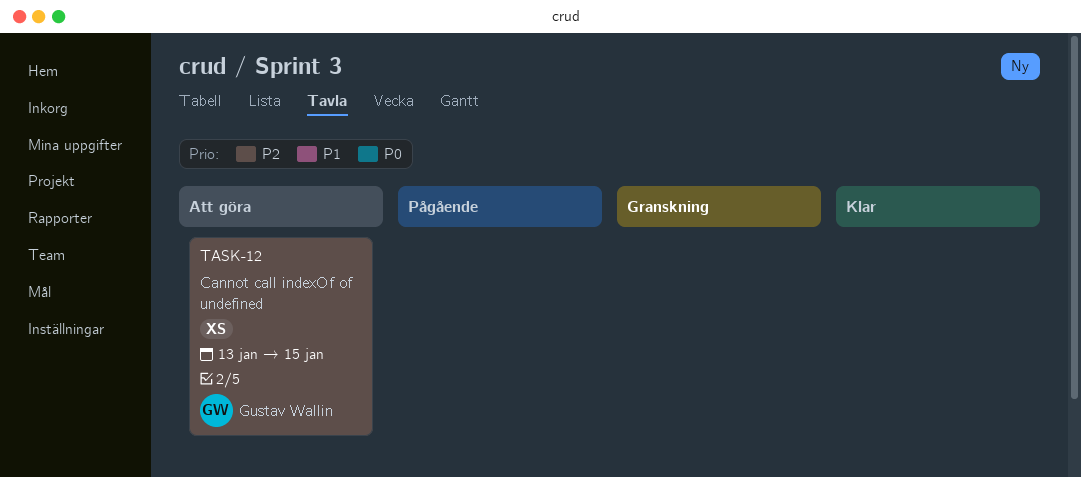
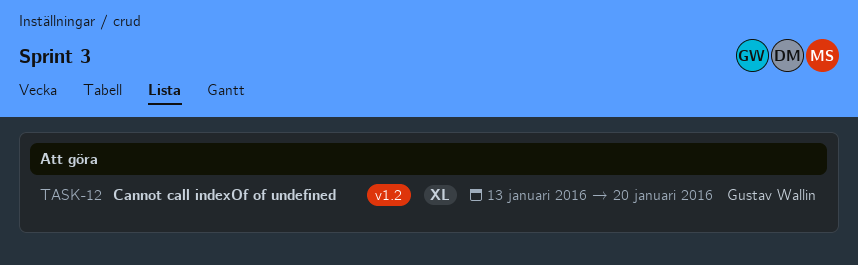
TASK-12, estimate: XS -> XL
TASK-12, due: Jan 15 -> Jan 20

